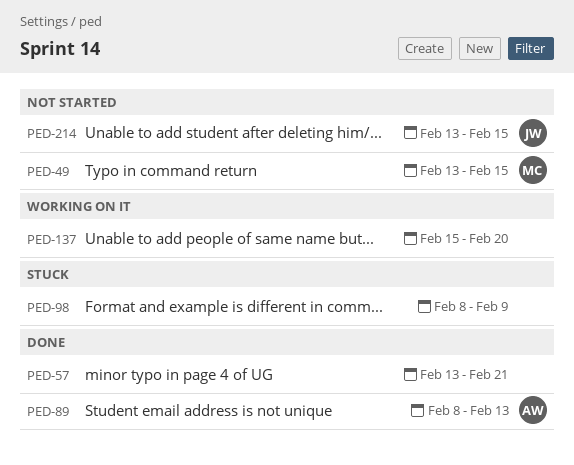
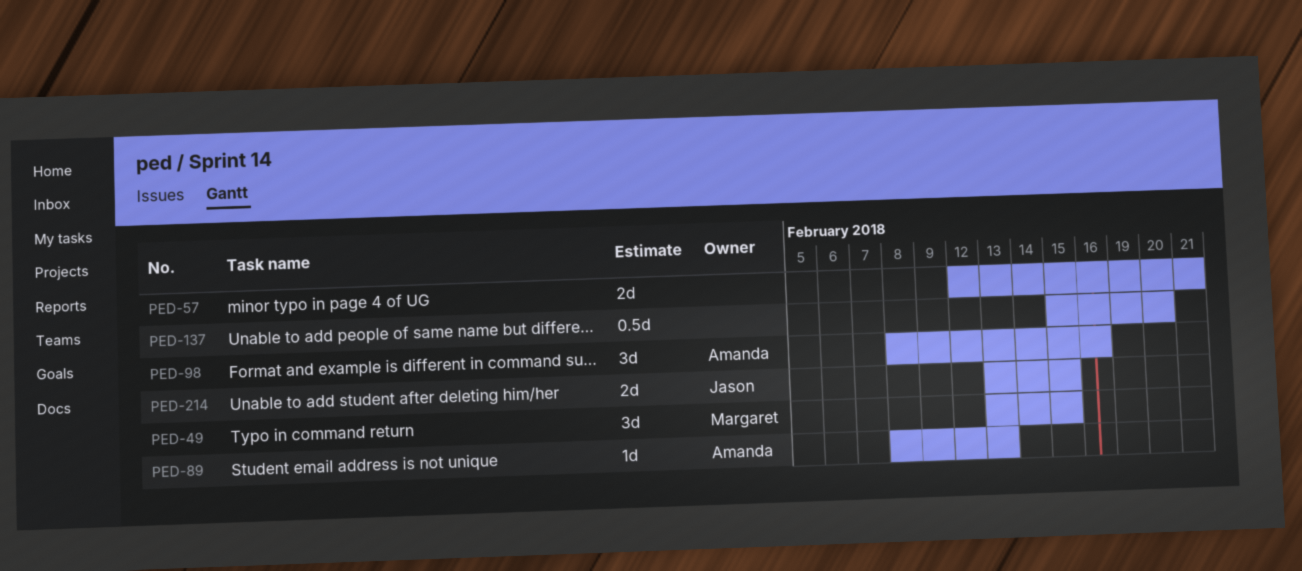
PED-57, start: Feb 13 -> Feb 12
PED-98, owner: none -> Amanda
PED-98, due: Feb 9 -> Feb 16

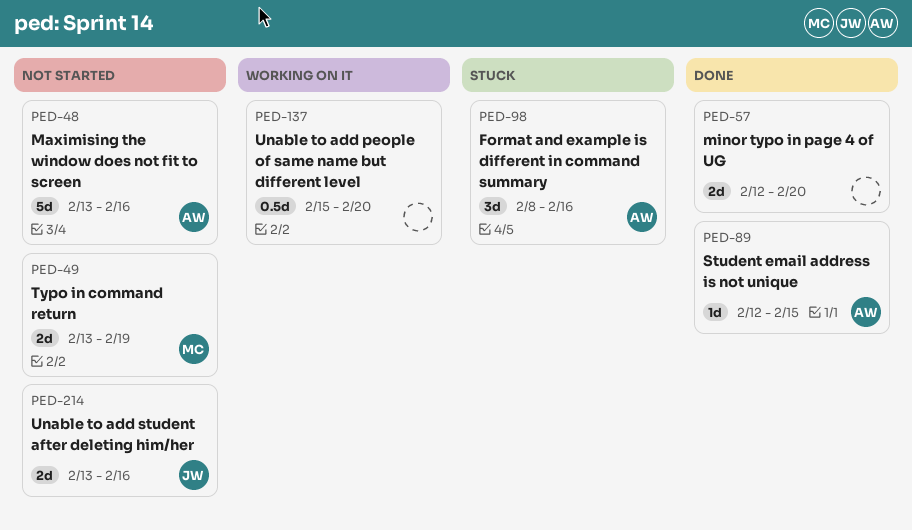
PED-48: none -> present
PED-49, estimate: 3d -> 2d
PED-49, due: Feb 15 -> Feb 19
PED-57, due: Feb 21 -> Feb 20
PED-89, start: Feb 8 -> Feb 12
PED-89, due: Feb 13 -> Feb 15
PED-214, due: Feb 15 -> Feb 16

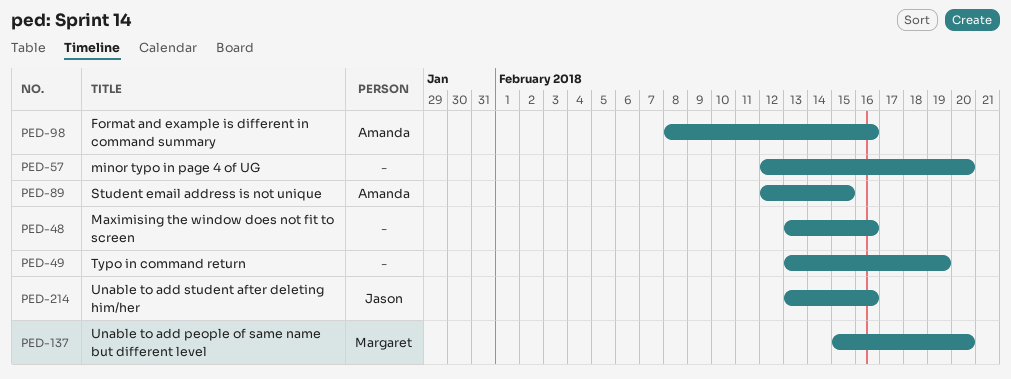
PED-48, owner: Amanda -> none
PED-49, owner: Margaret -> none
PED-137, owner: none -> Margaret

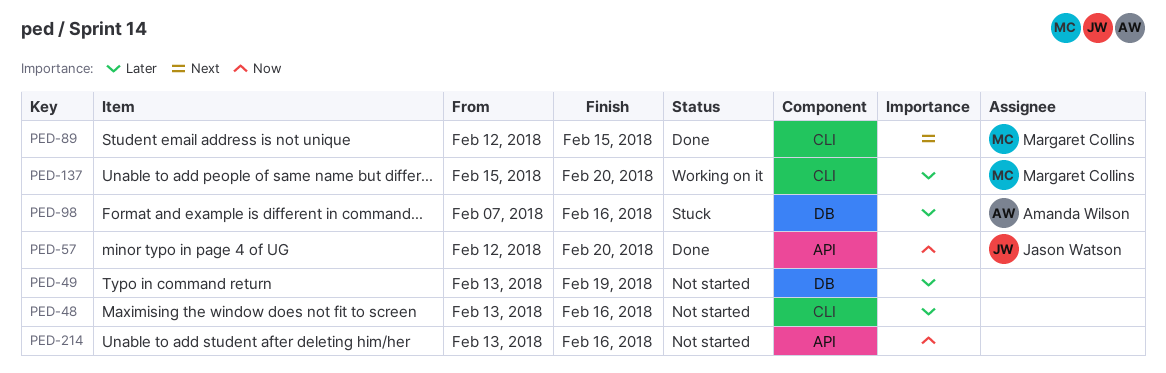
PED-57, owner: none -> Jason Watson
PED-89, owner: Amanda Wilson -> Margaret Collins
PED-98, start: Feb 8 -> Feb 7
PED-214, owner: Jason Watson -> none

